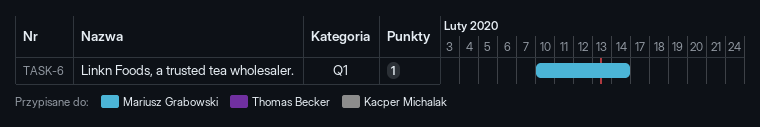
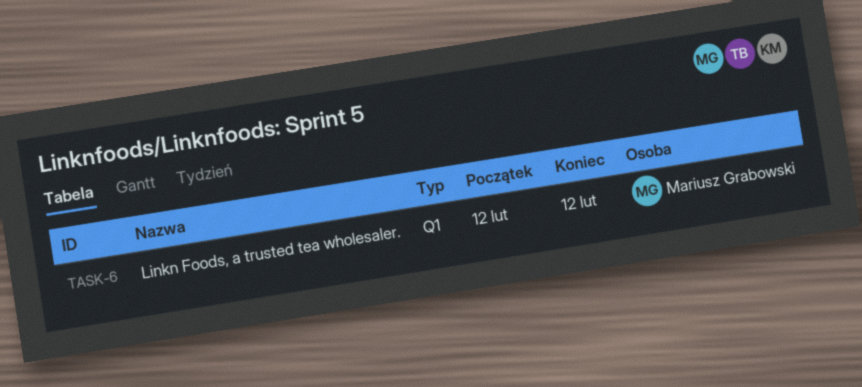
TASK-6, start: Feb 10 -> Feb 12
TASK-6, due: Feb 14 -> Feb 12

